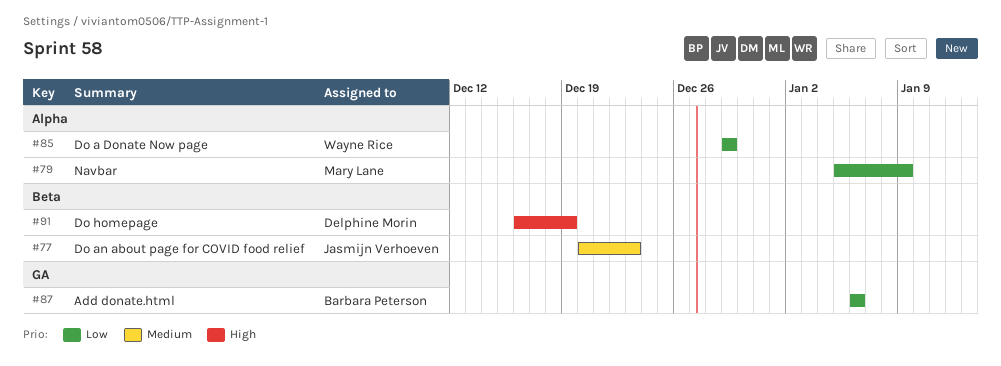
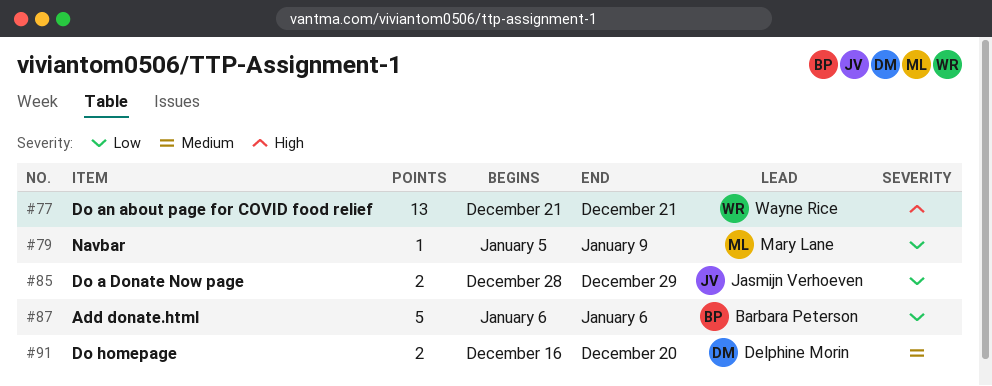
#77, owner: Jasmijn Verhoeven -> Wayne Rice
#77, priority: Medium -> High
#77, start: Dec 20 -> Dec 21
#77, due: Dec 23 -> Dec 21
#85, owner: Wayne Rice -> Jasmijn Verhoeven
#85, start: Dec 29 -> Dec 28
#91, priority: High -> Medium
#91, due: Dec 19 -> Dec 20

